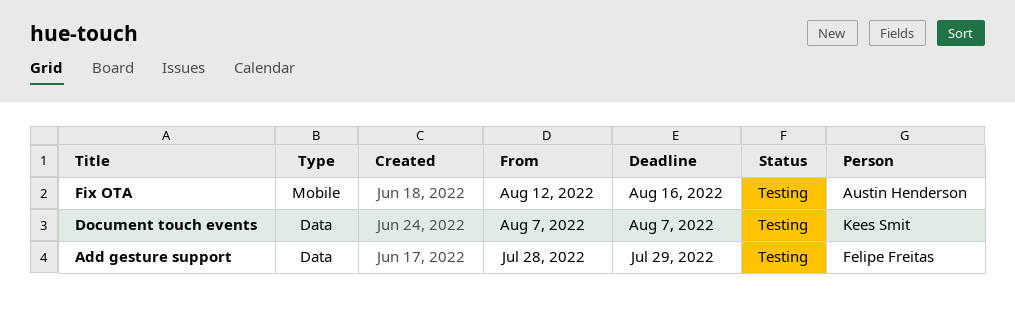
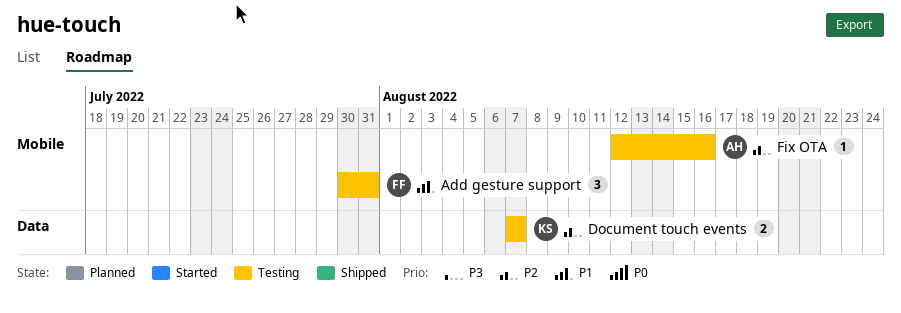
Add gesture support, label: Data -> Mobile
Add gesture support, start: Jul 28 -> Jul 30
Add gesture support, due: Jul 29 -> Jul 31

